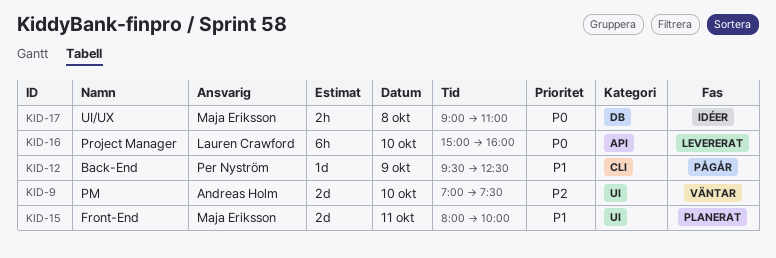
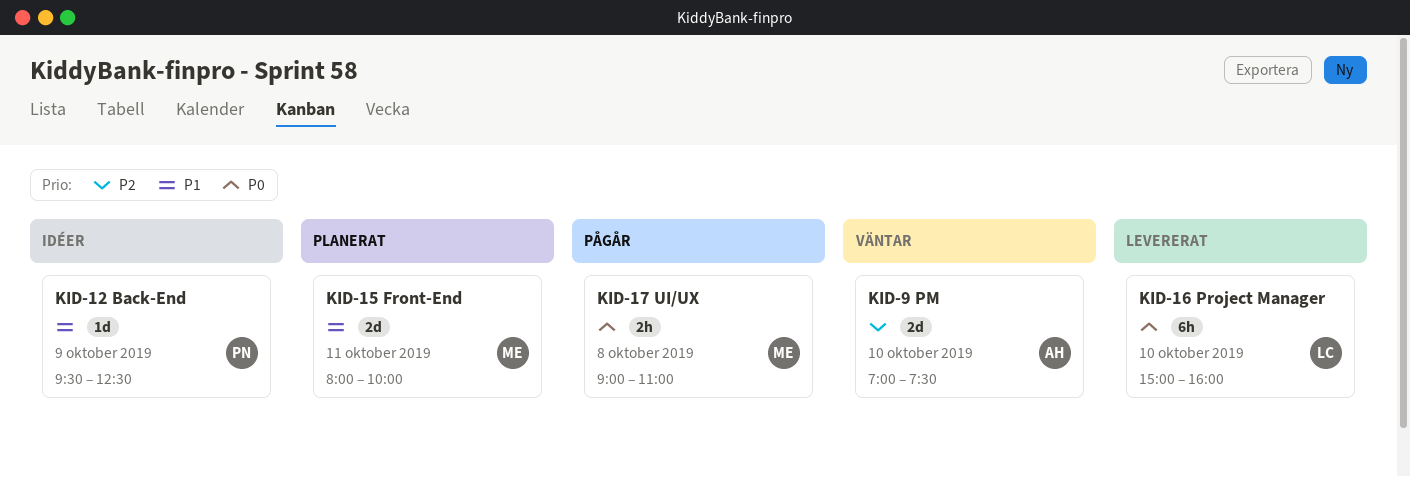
KID-12, status: Pågår -> Idéer
KID-17, status: Idéer -> Pågår

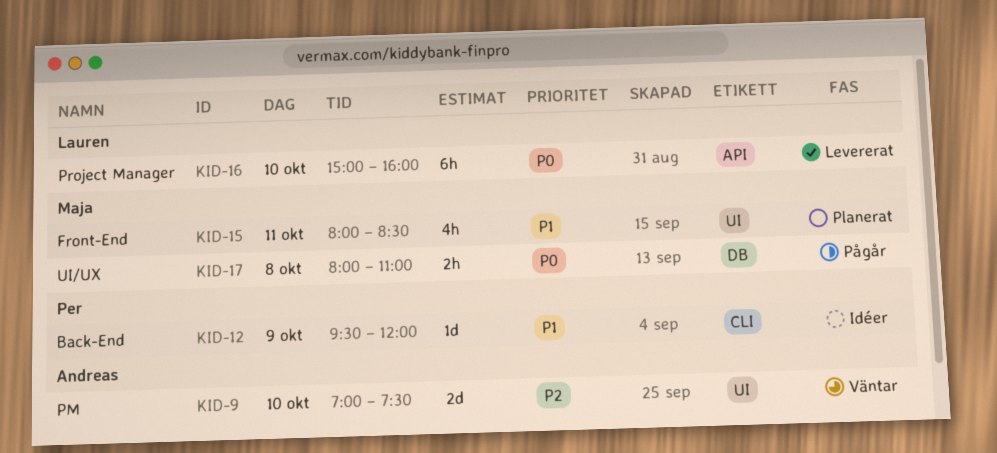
KID-12, ends: 12:30 -> 12:00
KID-15, estimate: 2d -> 4h
KID-15, ends: 10:00 -> 08:30
KID-17, begins: 09:00 -> 08:00

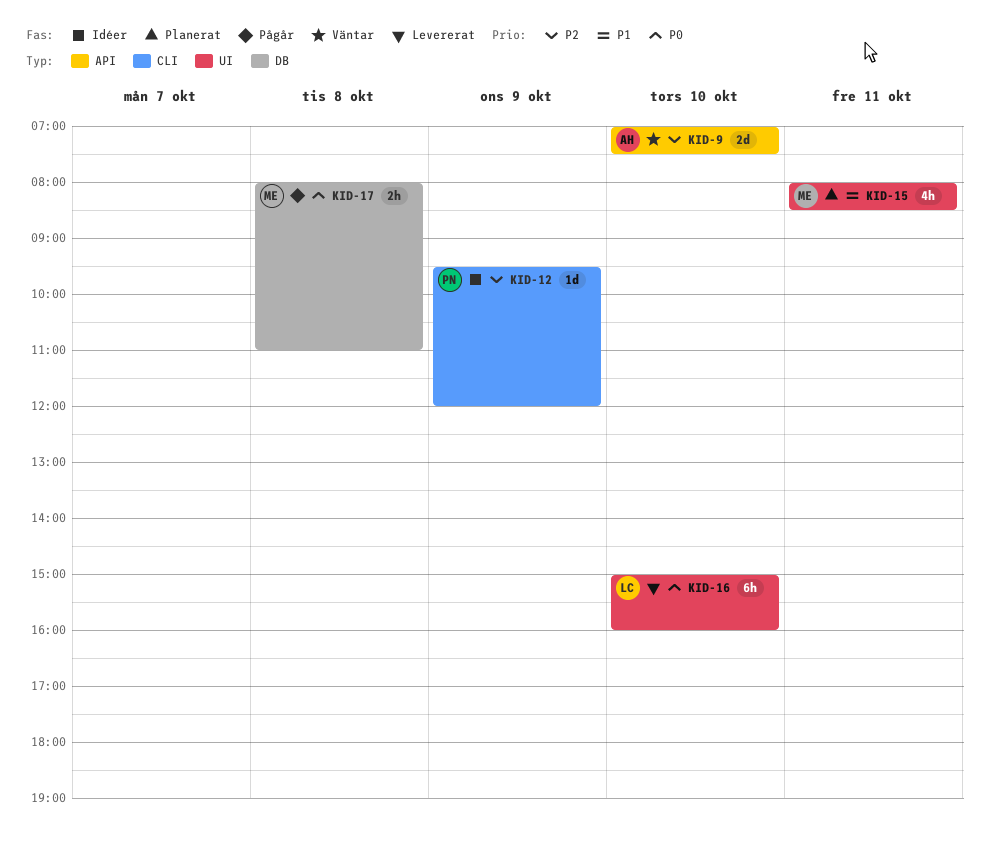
KID-9, label: UI -> API
KID-12, priority: P1 -> P2
KID-16, label: API -> UI

